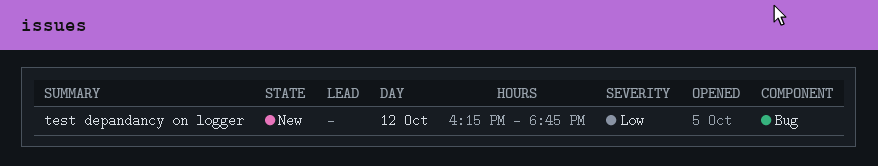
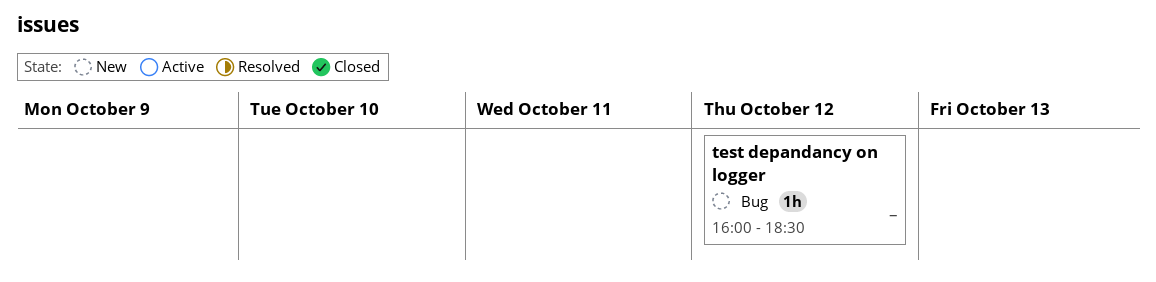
test depandancy on logger, begins: 16:15 -> 16:00
test depandancy on logger, ends: 18:45 -> 18:30

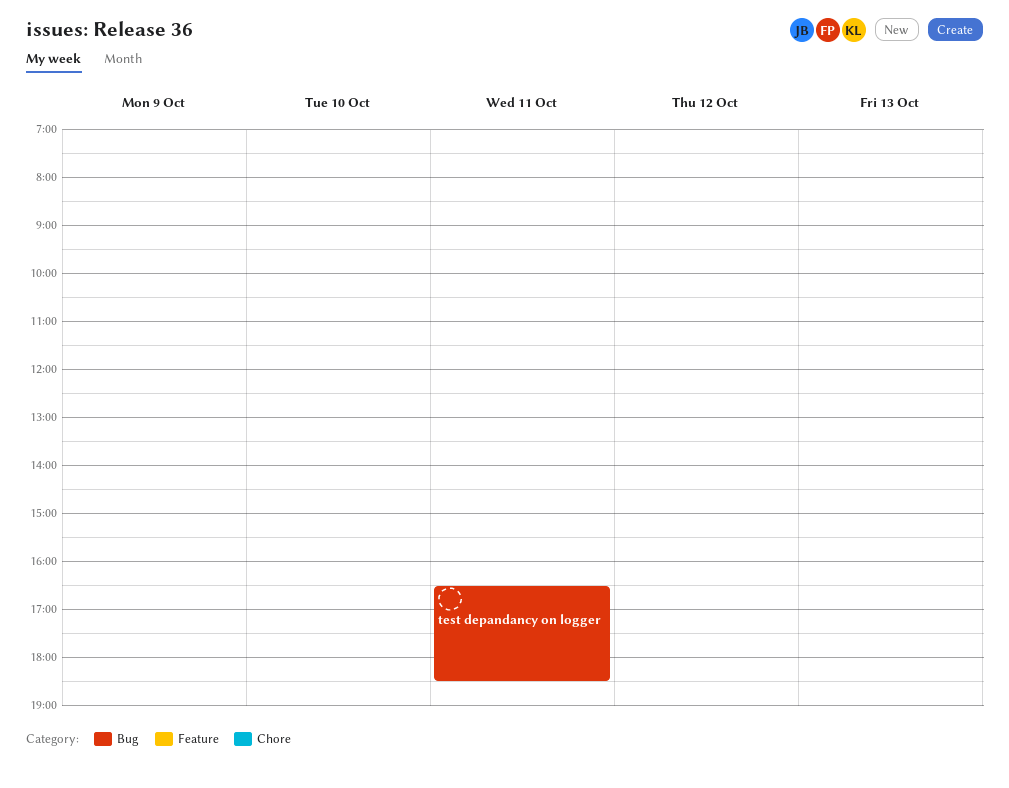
test depandancy on logger, day: Oct 12 -> Oct 11
test depandancy on logger, begins: 16:00 -> 16:30

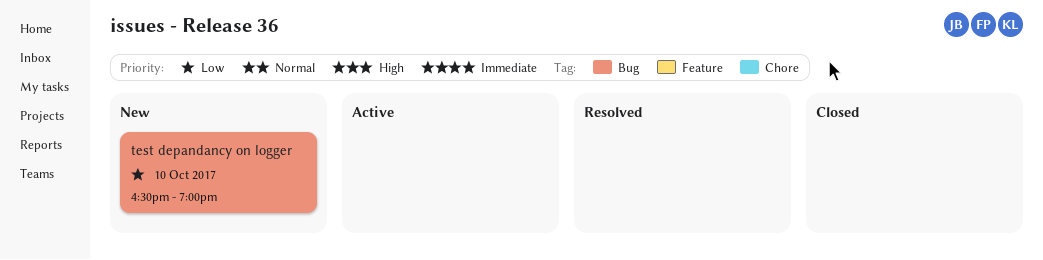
test depandancy on logger, day: Oct 11 -> Oct 10
test depandancy on logger, ends: 18:30 -> 19:00

